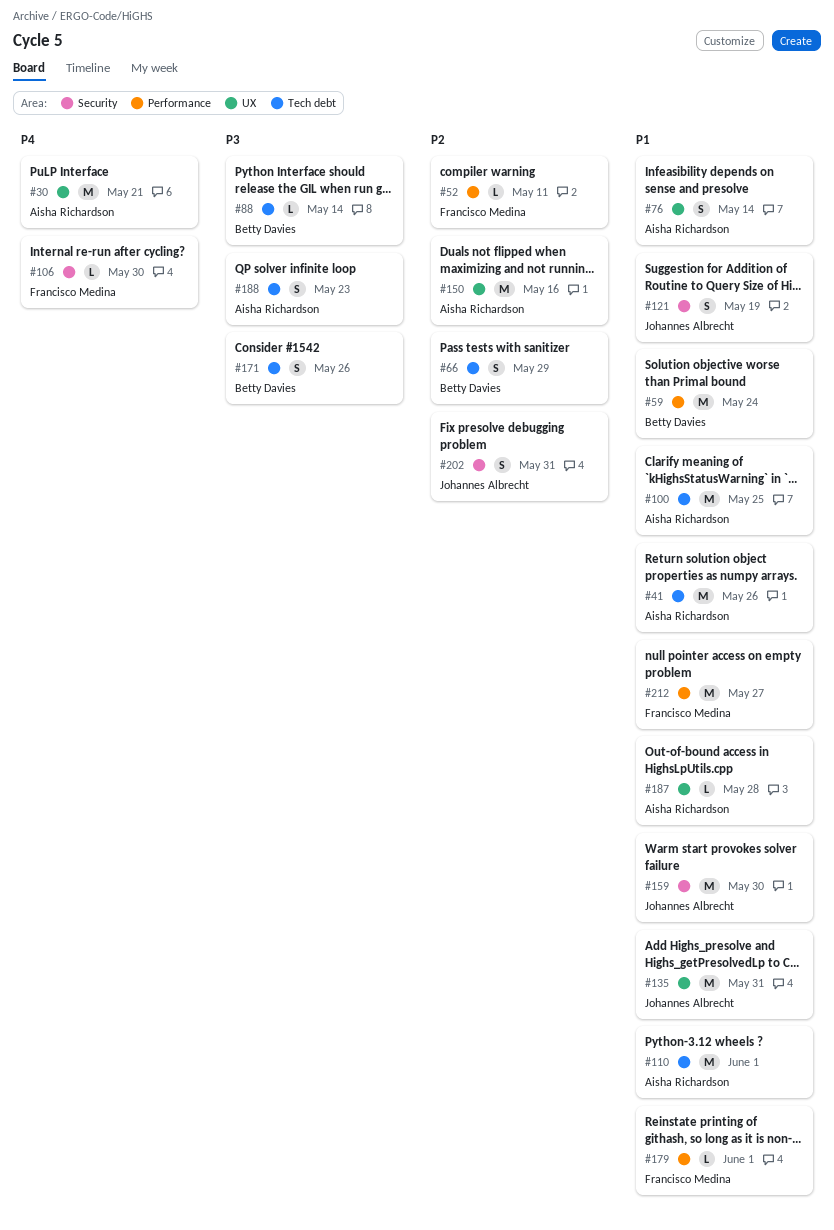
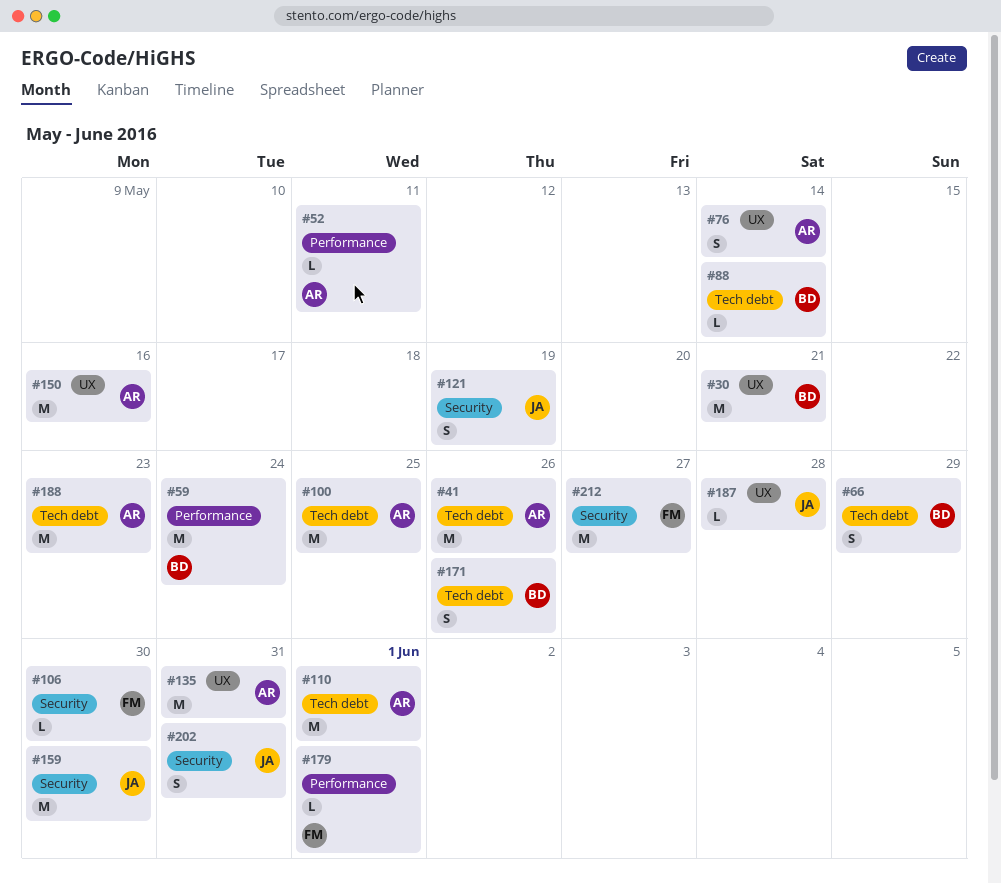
#30, owner: Aisha Richardson -> Betty Davies
#52, owner: Francisco Medina -> Aisha Richardson
#135, owner: Johannes Albrecht -> Aisha Richardson
#187, owner: Aisha Richardson -> Johannes Albrecht
#188, estimate: S -> M
#212, label: Performance -> Security

